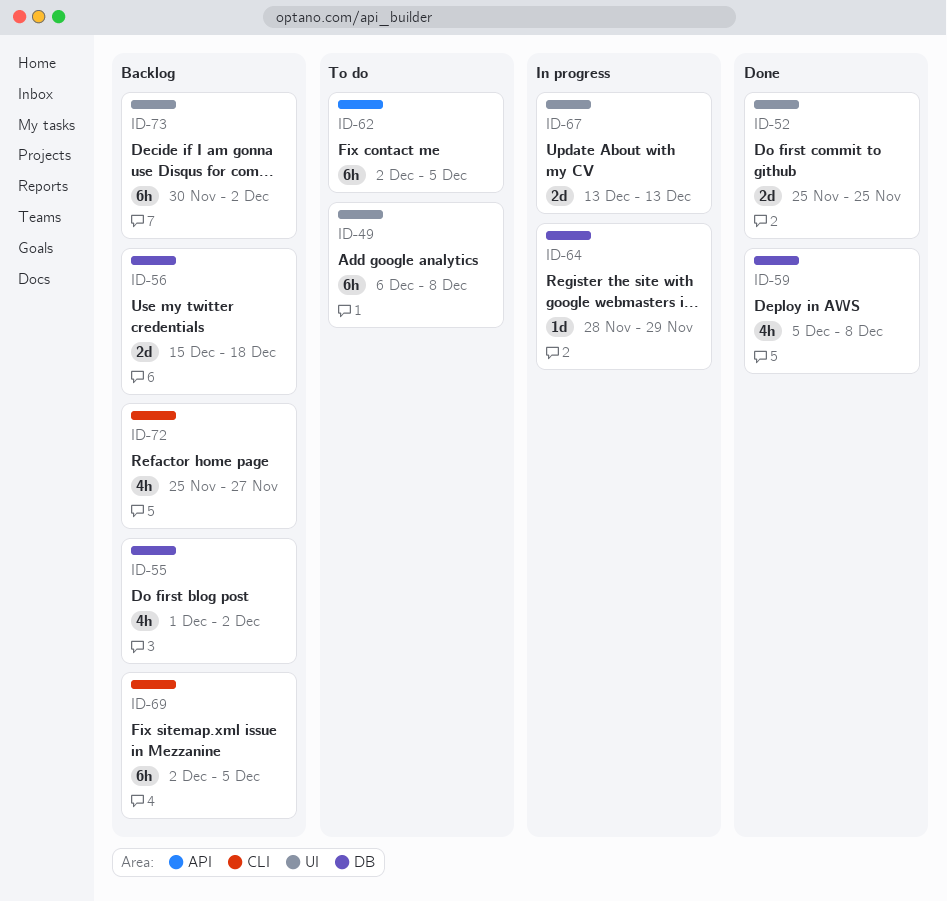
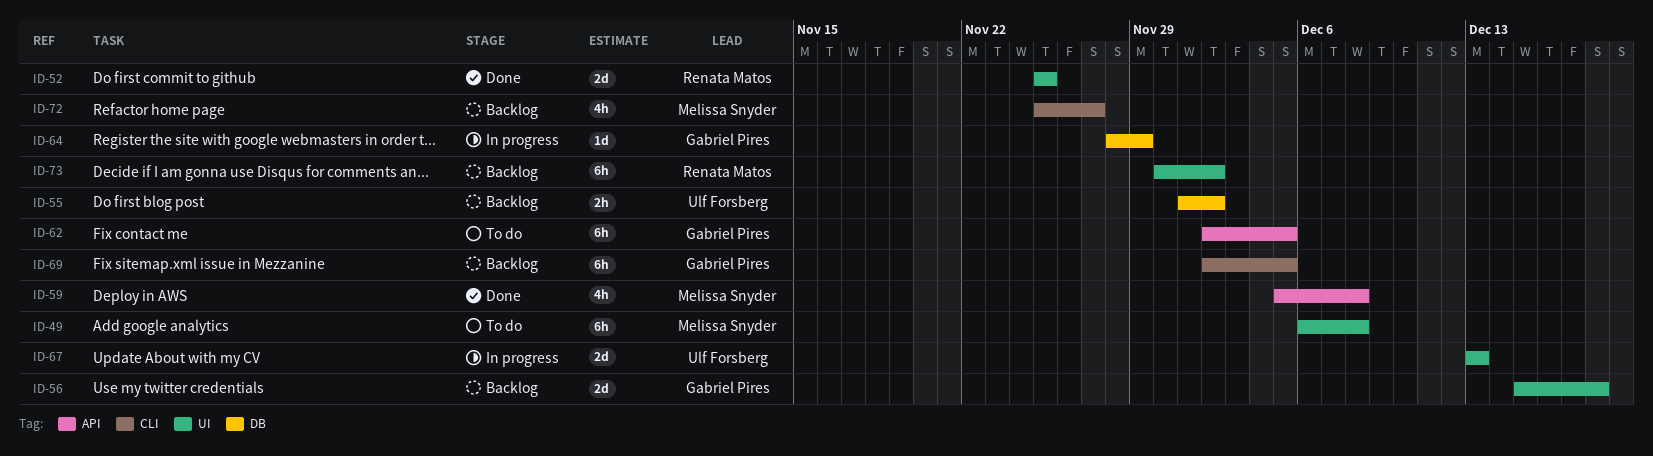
ID-55, estimate: 4h -> 2h
ID-56, label: DB -> UI
ID-59, label: DB -> API

